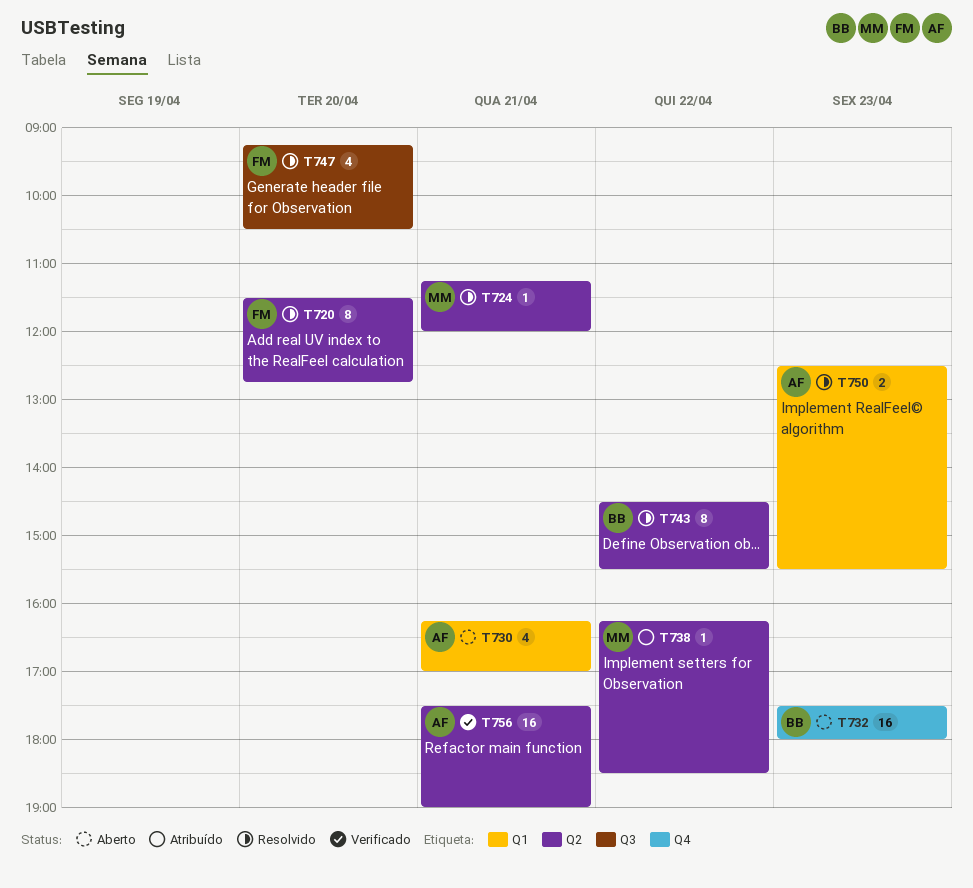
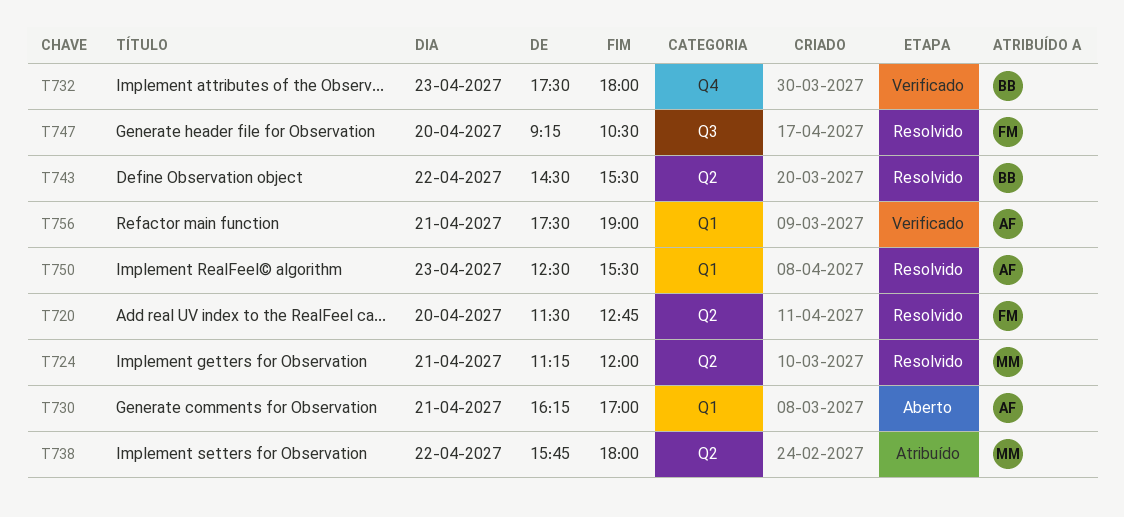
T732, status: Aberto -> Verificado
T738, begins: 16:15 -> 15:45
T738, ends: 18:30 -> 18:00
T756, label: Q2 -> Q1

